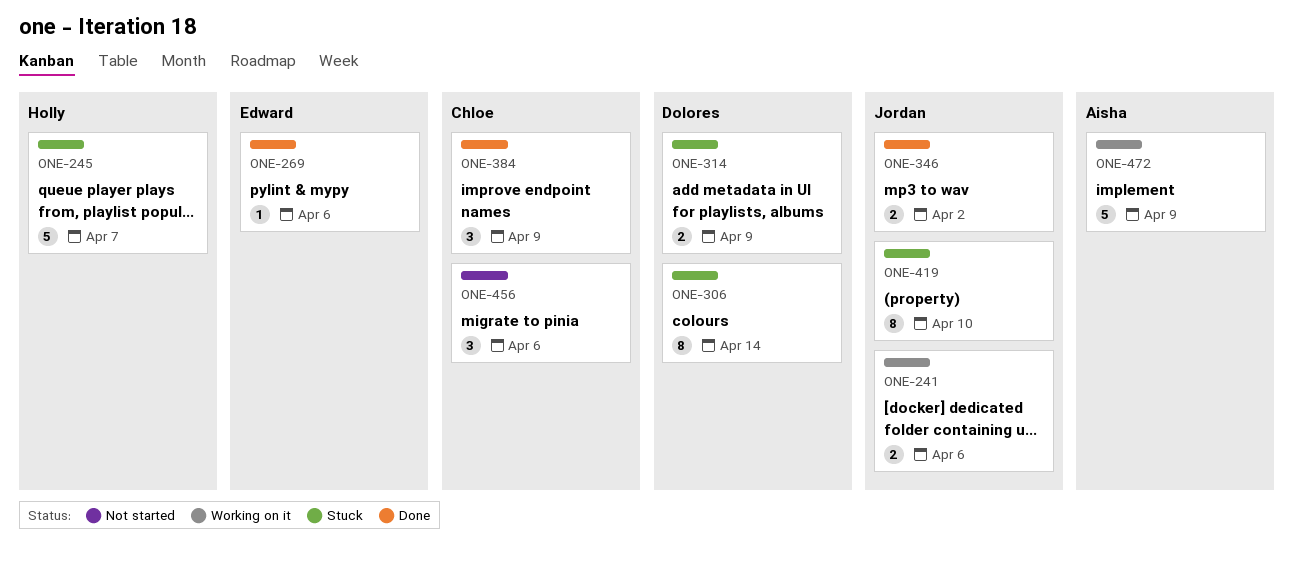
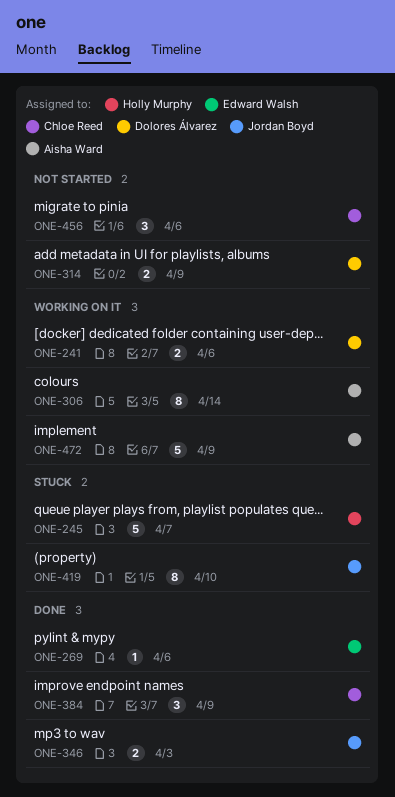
ONE-241, owner: Jordan Boyd -> Dolores Álvarez
ONE-306, status: Stuck -> Working on it
ONE-306, owner: Dolores Álvarez -> Aisha Ward
ONE-314, status: Stuck -> Not started
ONE-346, due: Apr 2 -> Apr 3

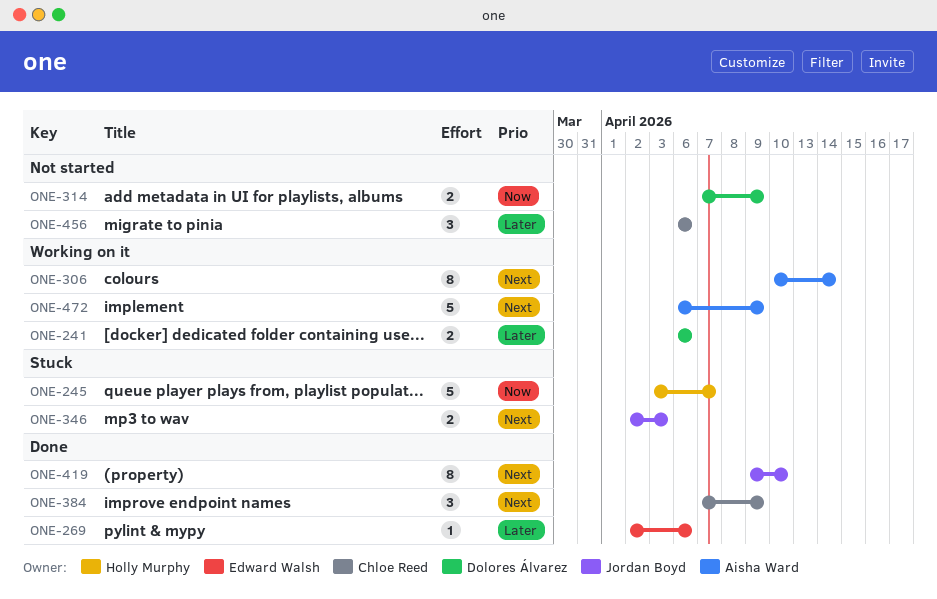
ONE-346, status: Done -> Stuck
ONE-419, status: Stuck -> Done

